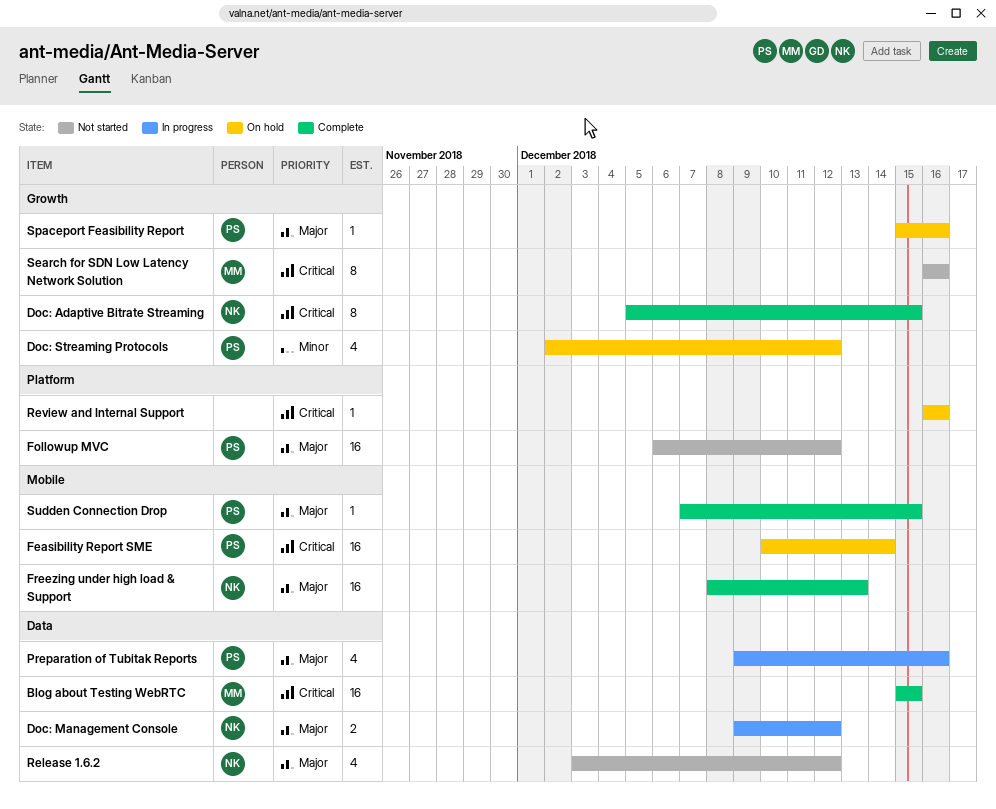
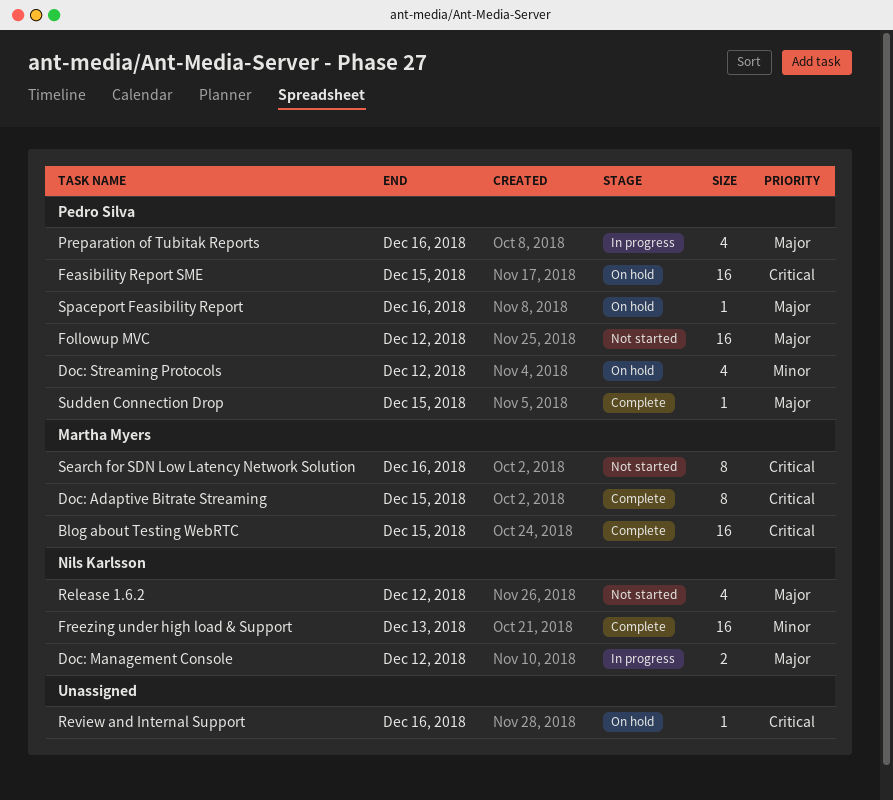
Doc: Adaptive Bitrate Streaming, owner: Nils Karlsson -> Martha Myers
Feasibility Report SME, due: Dec 14 -> Dec 15
Freezing under high load & Support, priority: Major -> Minor

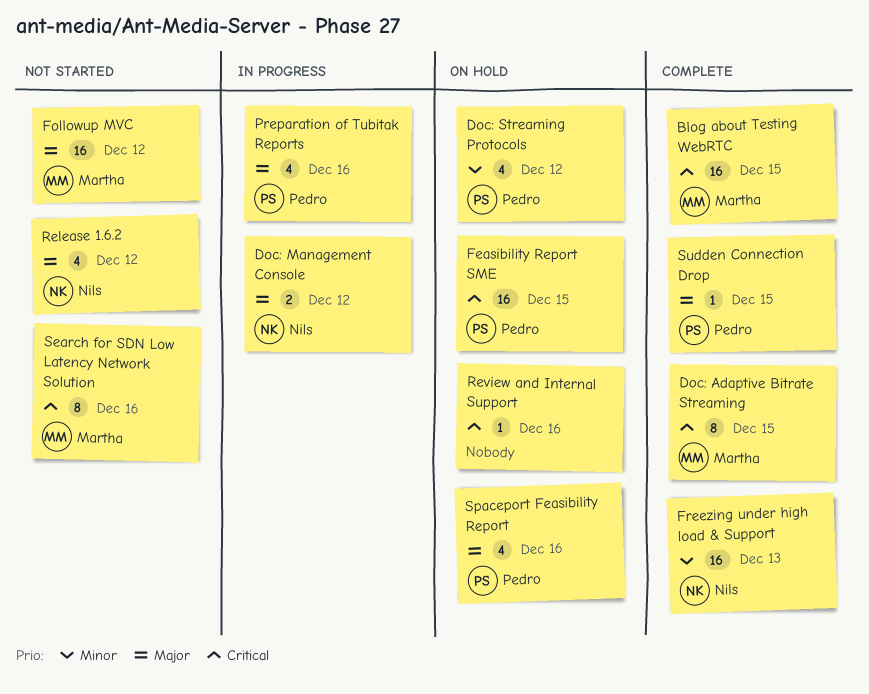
Followup MVC, owner: Pedro Silva -> Martha Myers
Spaceport Feasibility Report, estimate: 1 -> 4

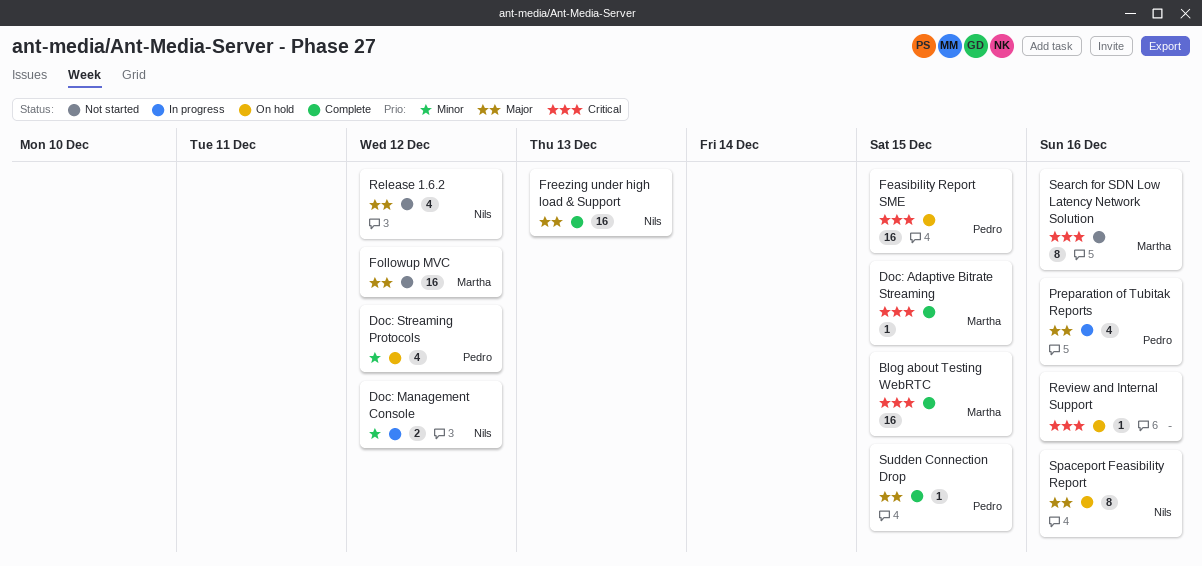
Doc: Adaptive Bitrate Streaming, estimate: 8 -> 1
Doc: Management Console, priority: Major -> Minor
Freezing under high load & Support, priority: Minor -> Major
Spaceport Feasibility Report, owner: Pedro -> Nils
Spaceport Feasibility Report, estimate: 4 -> 8

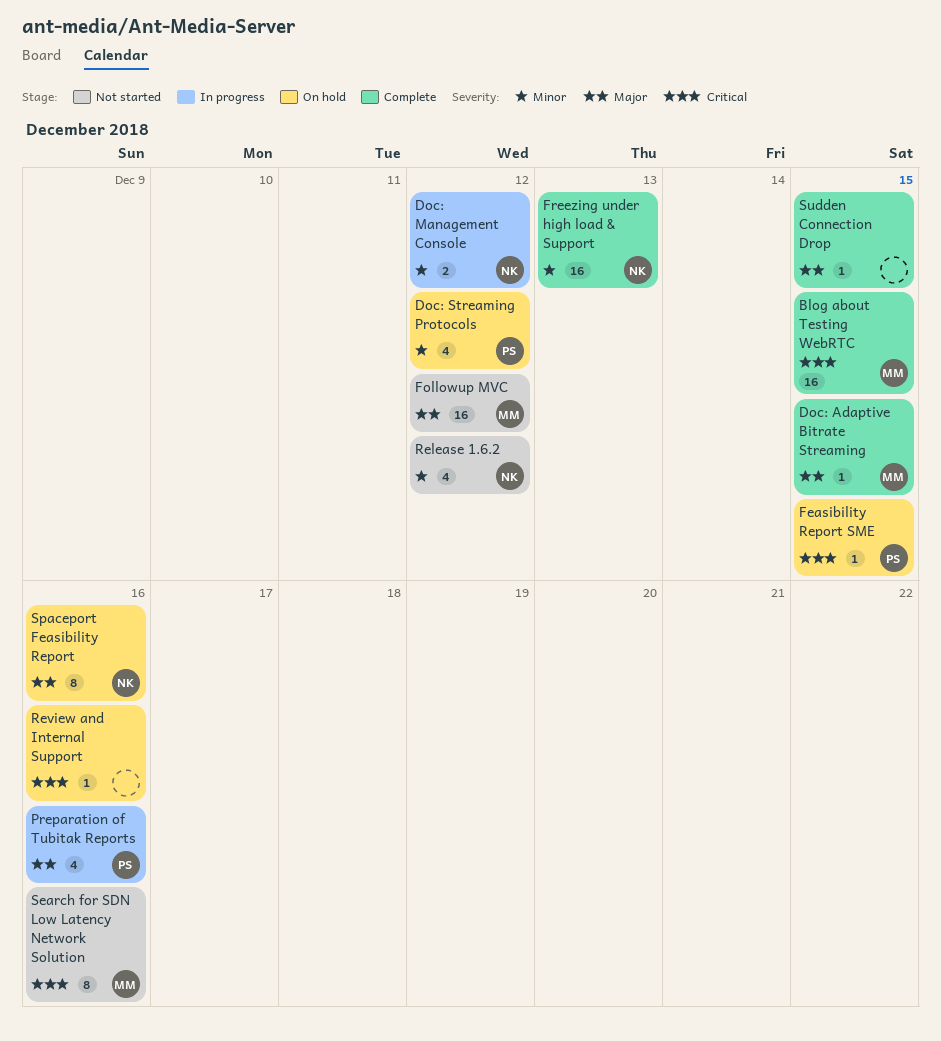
Doc: Adaptive Bitrate Streaming, priority: Critical -> Major
Feasibility Report SME, estimate: 16 -> 1
Freezing under high load & Support, priority: Major -> Minor
Release 1.6.2, priority: Major -> Minor
Sudden Connection Drop, owner: Pedro -> none

